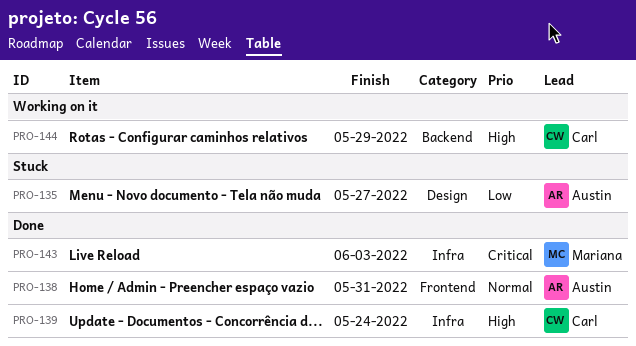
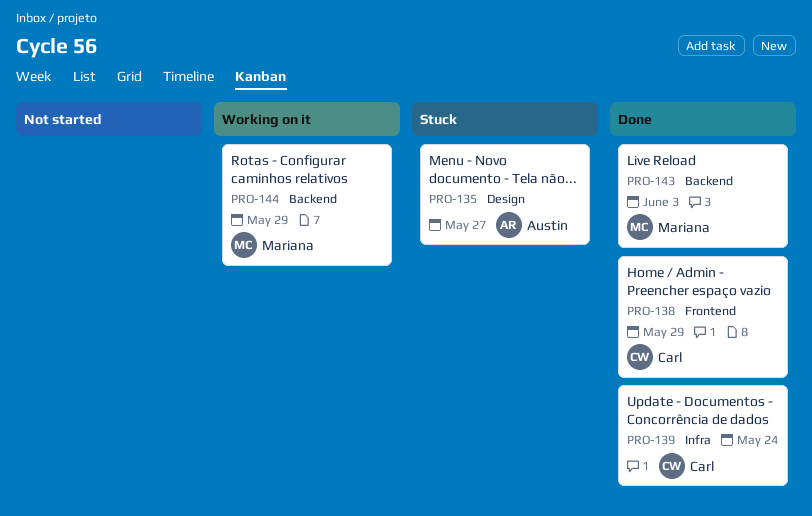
PRO-138, owner: Austin -> Carl
PRO-138, due: May 31 -> May 29
PRO-143, label: Infra -> Backend
PRO-144, owner: Carl -> Mariana

